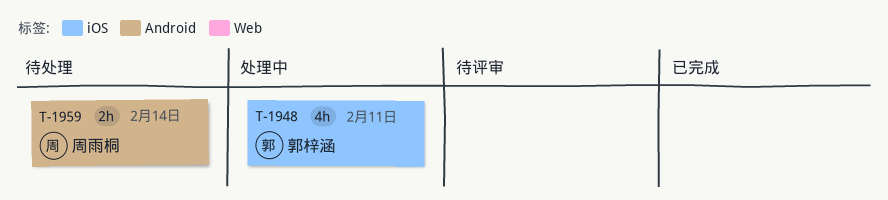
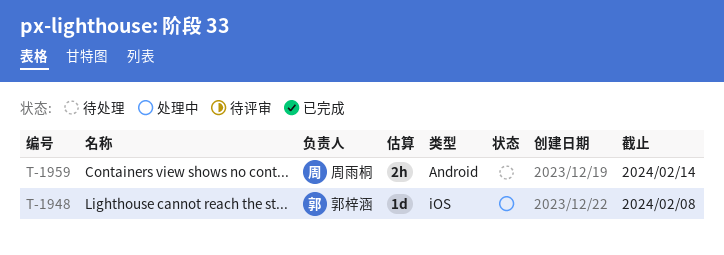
T-1948, estimate: 4h -> 1d
T-1948, due: Feb 11 -> Feb 8

